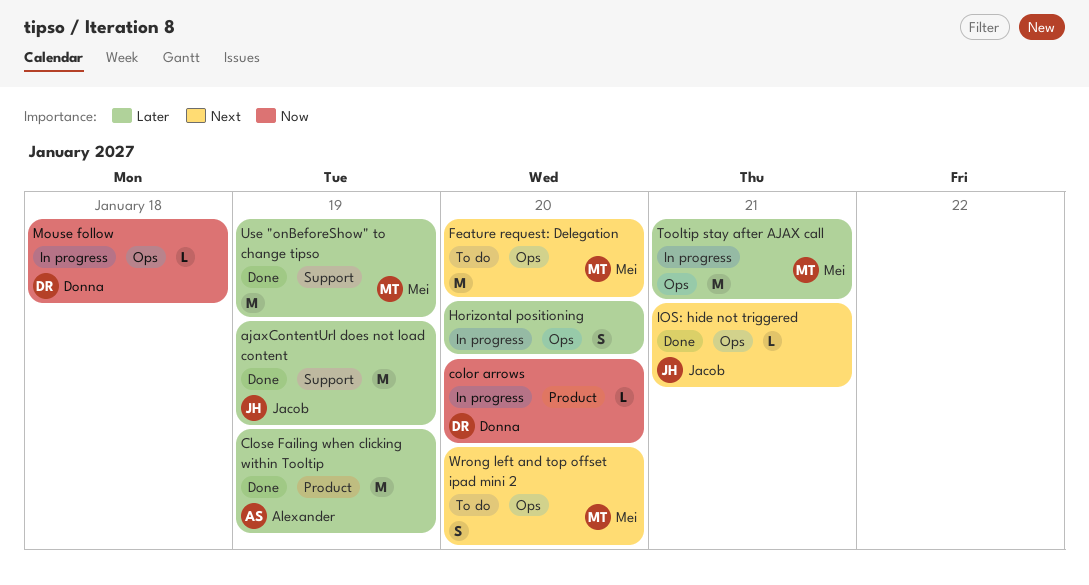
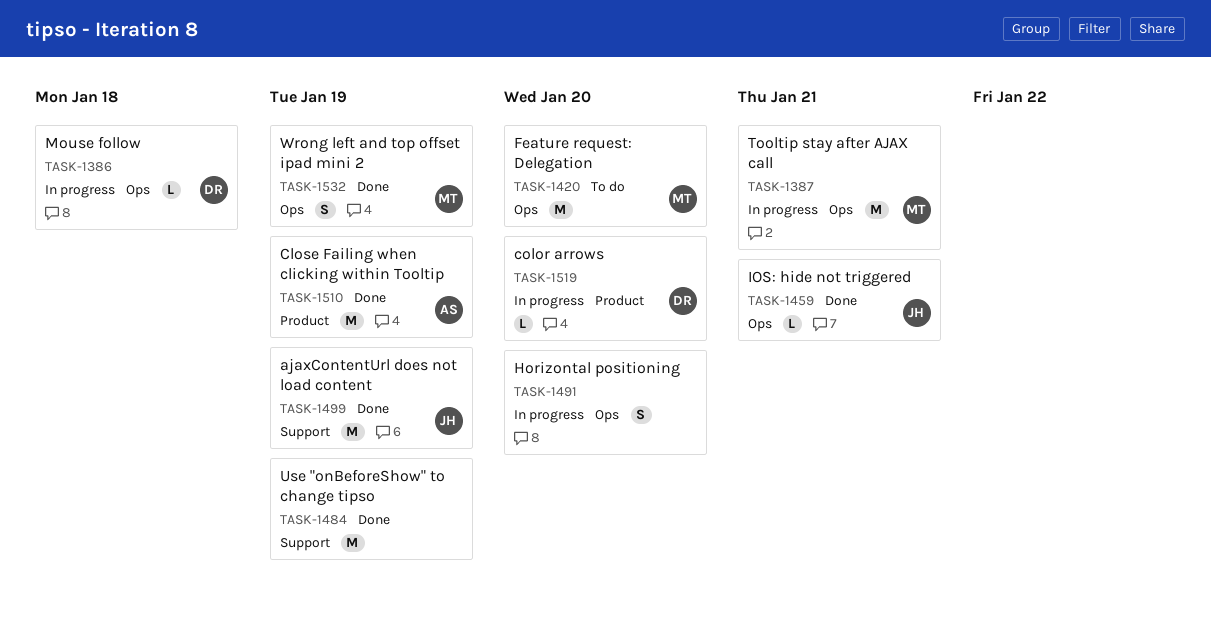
Use "onBeforeShow" to change tipso, owner: Mei -> none
Wrong left and top offset ipad mini 2, status: To do -> Done
Wrong left and top offset ipad mini 2, due: Jan 20 -> Jan 19

